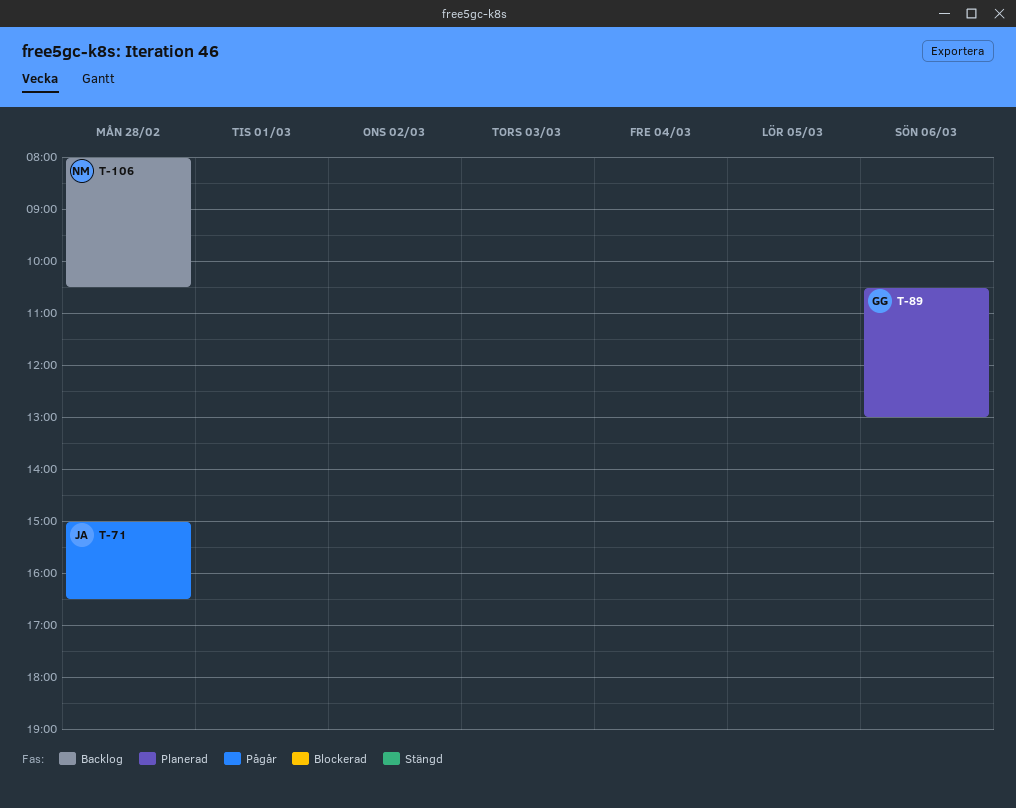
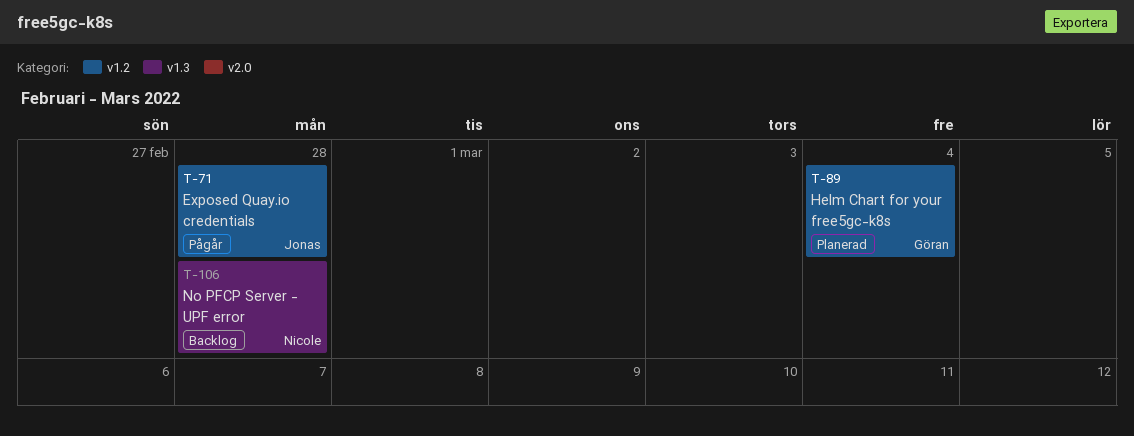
T-89, day: Mar 6 -> Mar 4

